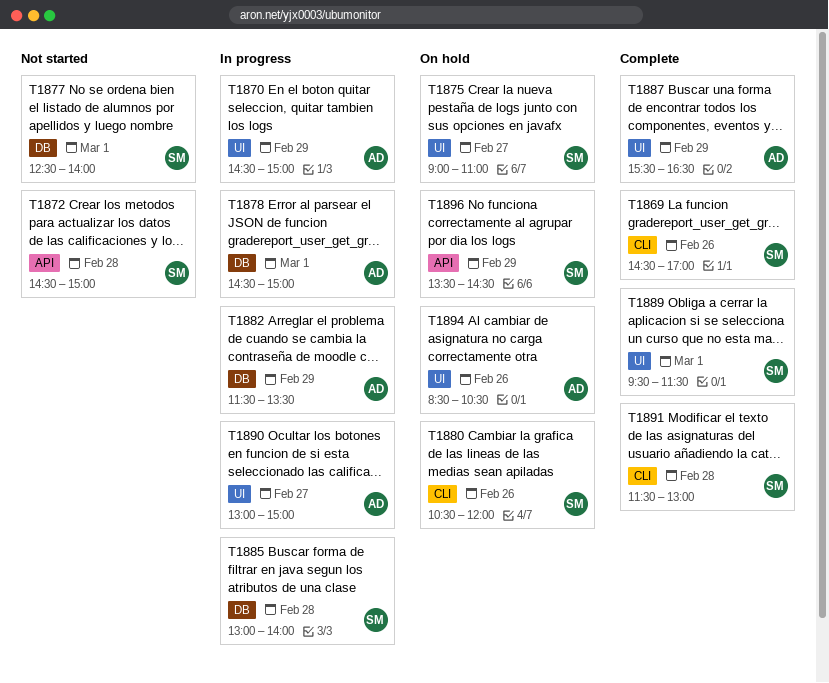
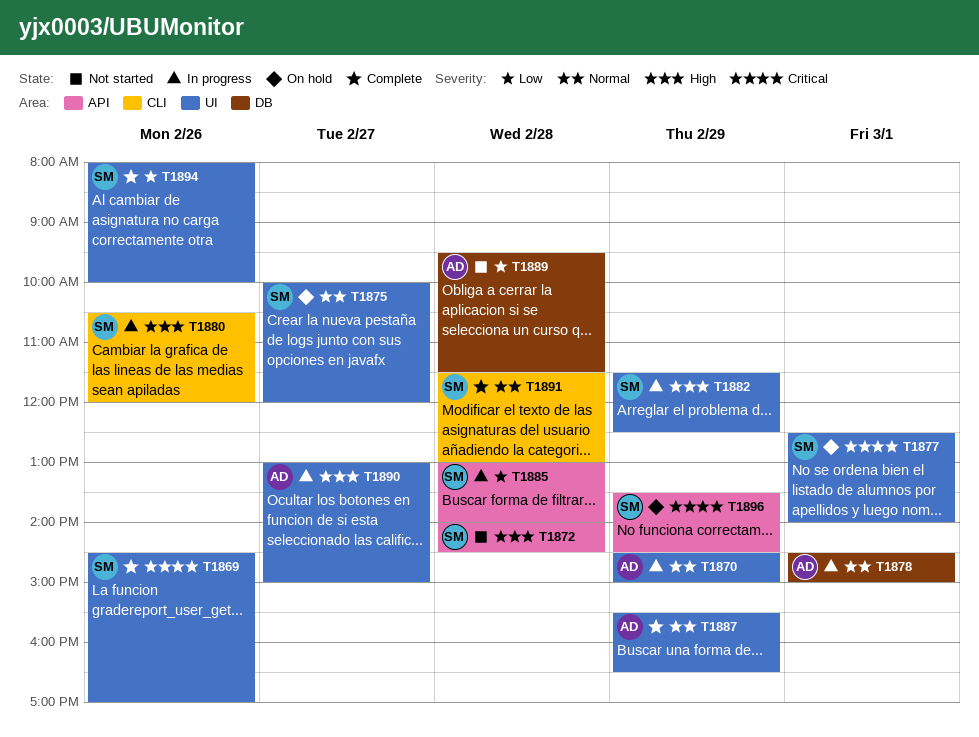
T1869, label: CLI -> UI
T1872, begins: 14:30 -> 14:00
T1872, ends: 15:00 -> 14:30
T1875, begins: 09:00 -> 10:00
T1875, ends: 11:00 -> 12:00
T1877, status: Not started -> On hold
T1877, label: DB -> UI
T1880, status: On hold -> In progress
T1882, owner: AD -> SM
T1882, label: DB -> UI
T1882, ends: 13:30 -> 12:30
T1885, label: DB -> API
T1889, status: Complete -> Not started
T1889, owner: SM -> AD
T1889, label: UI -> DB
T1889, day: Mar 1 -> Feb 28
T1894, status: On hold -> Complete
T1894, owner: AD -> SM
T1894, begins: 08:30 -> 08:00
T1894, ends: 10:30 -> 10:00

